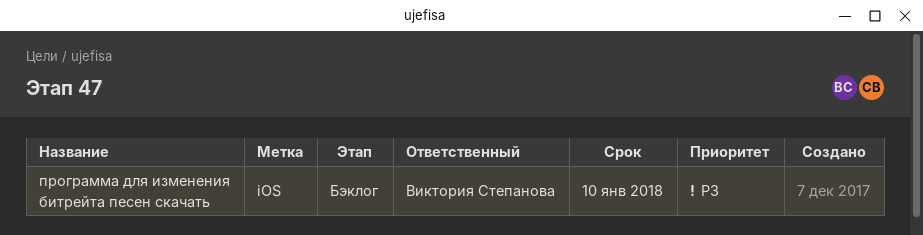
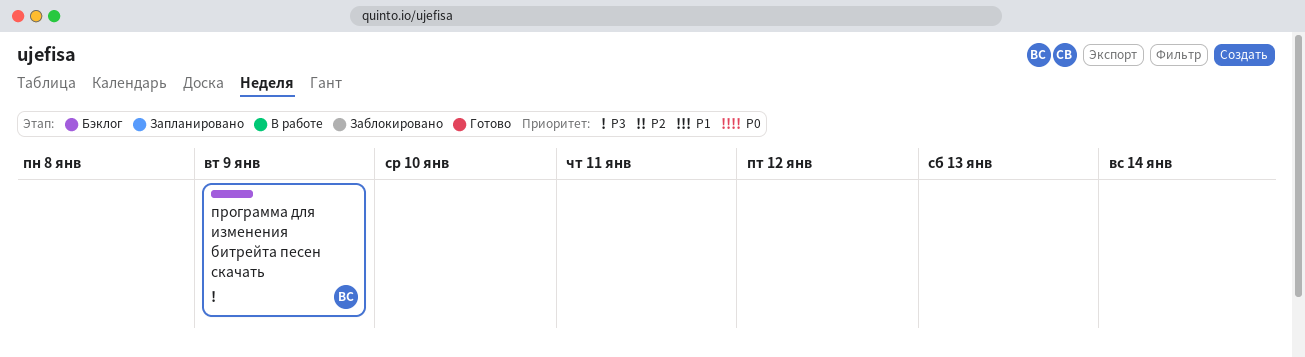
программа для изменения битрейта песен скачать, due: Jan 10 -> Jan 9

